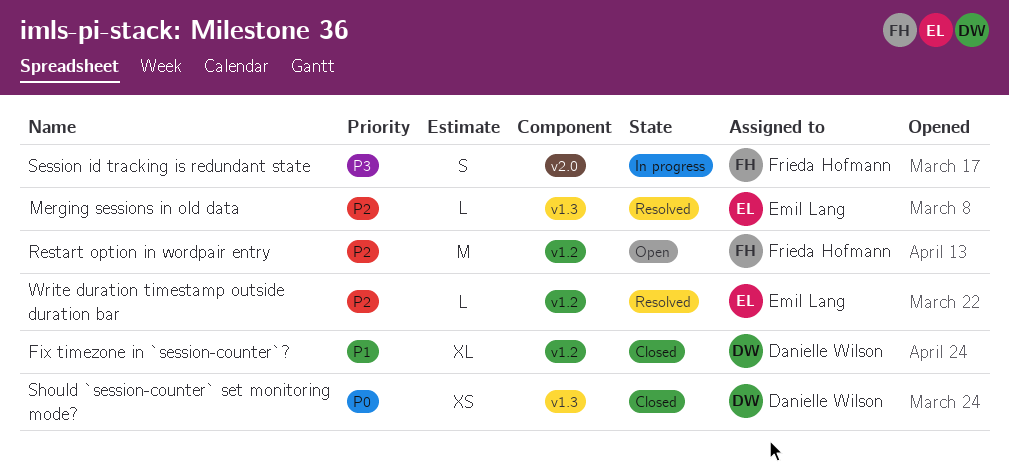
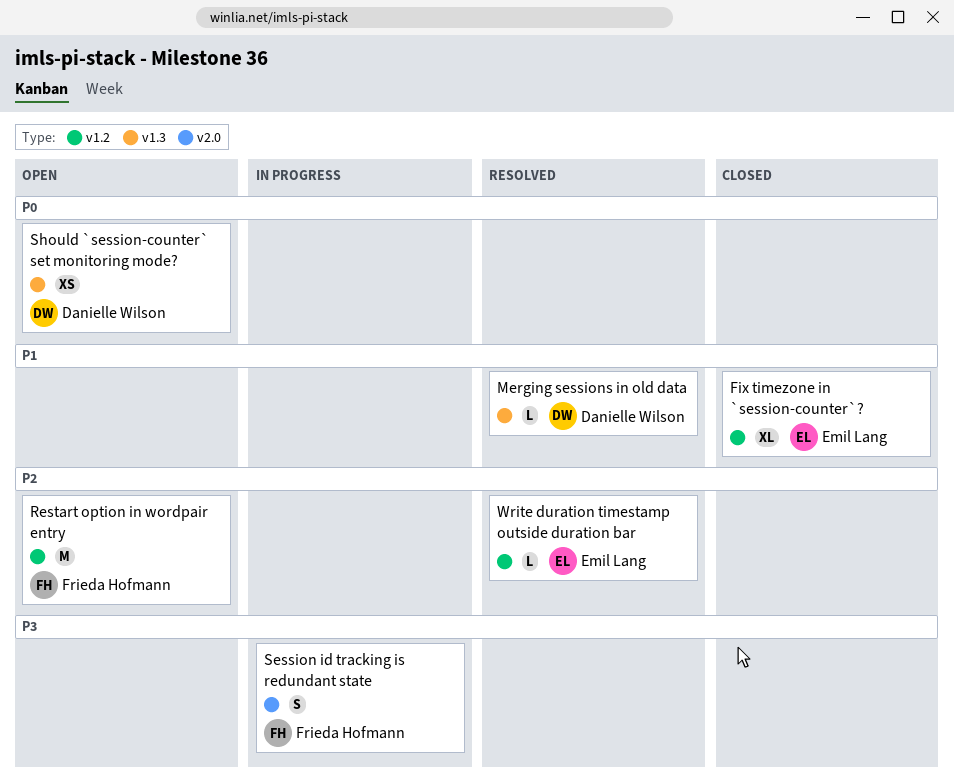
Fix timezone in `session-counter`?, owner: Danielle Wilson -> Emil Lang
Merging sessions in old data, owner: Emil Lang -> Danielle Wilson
Merging sessions in old data, priority: P2 -> P1
Should `session-counter` set monitoring mode?, status: Closed -> Open

